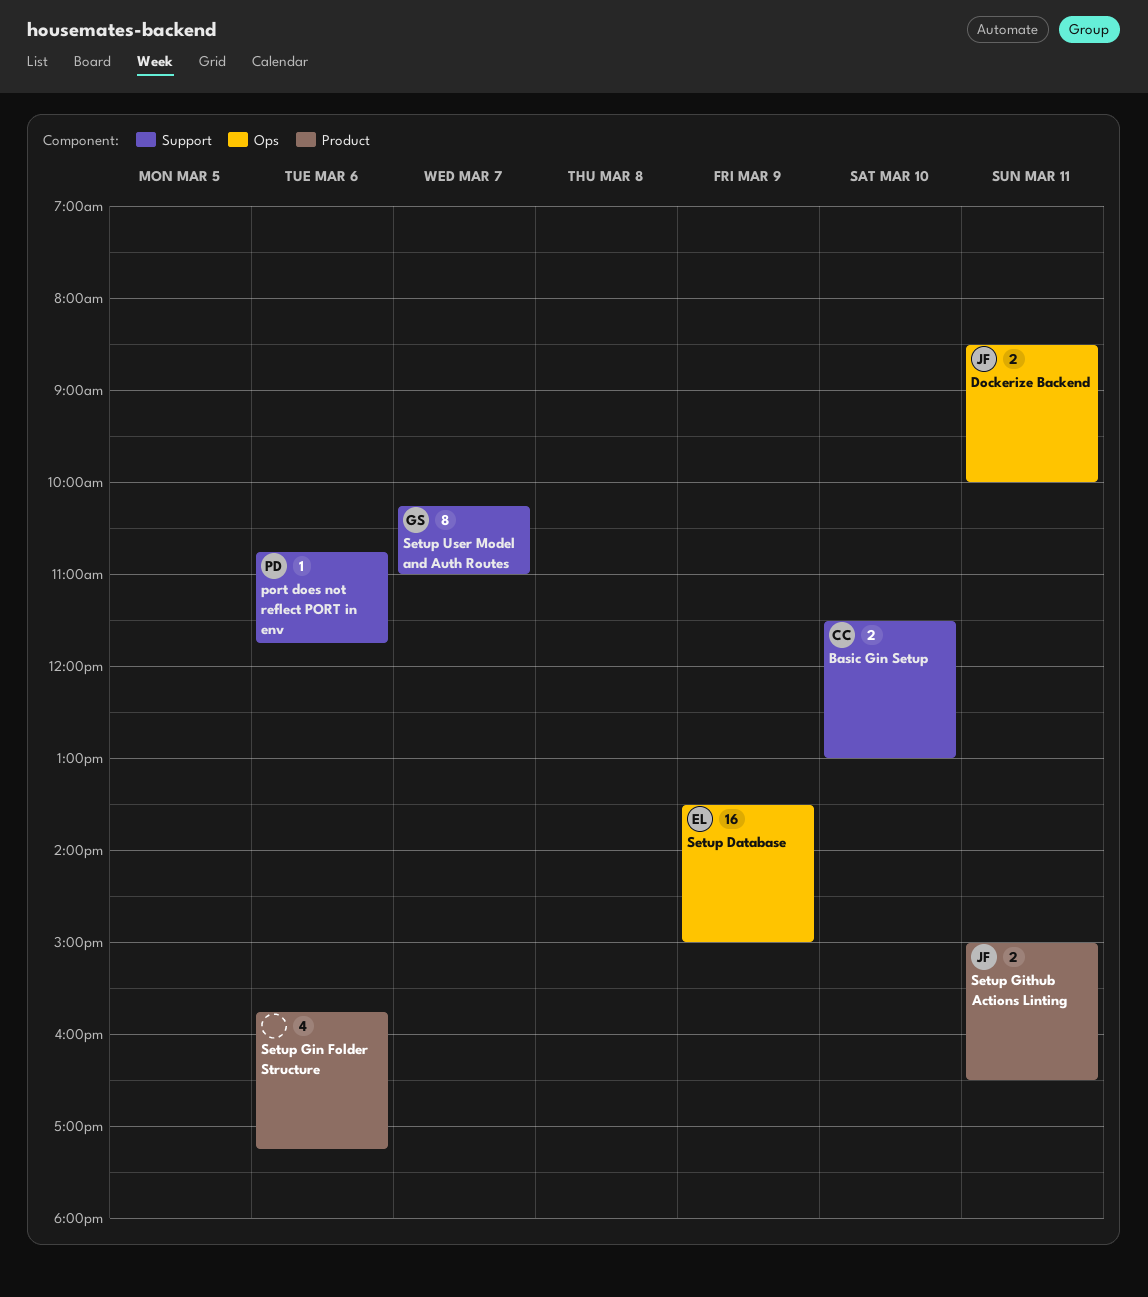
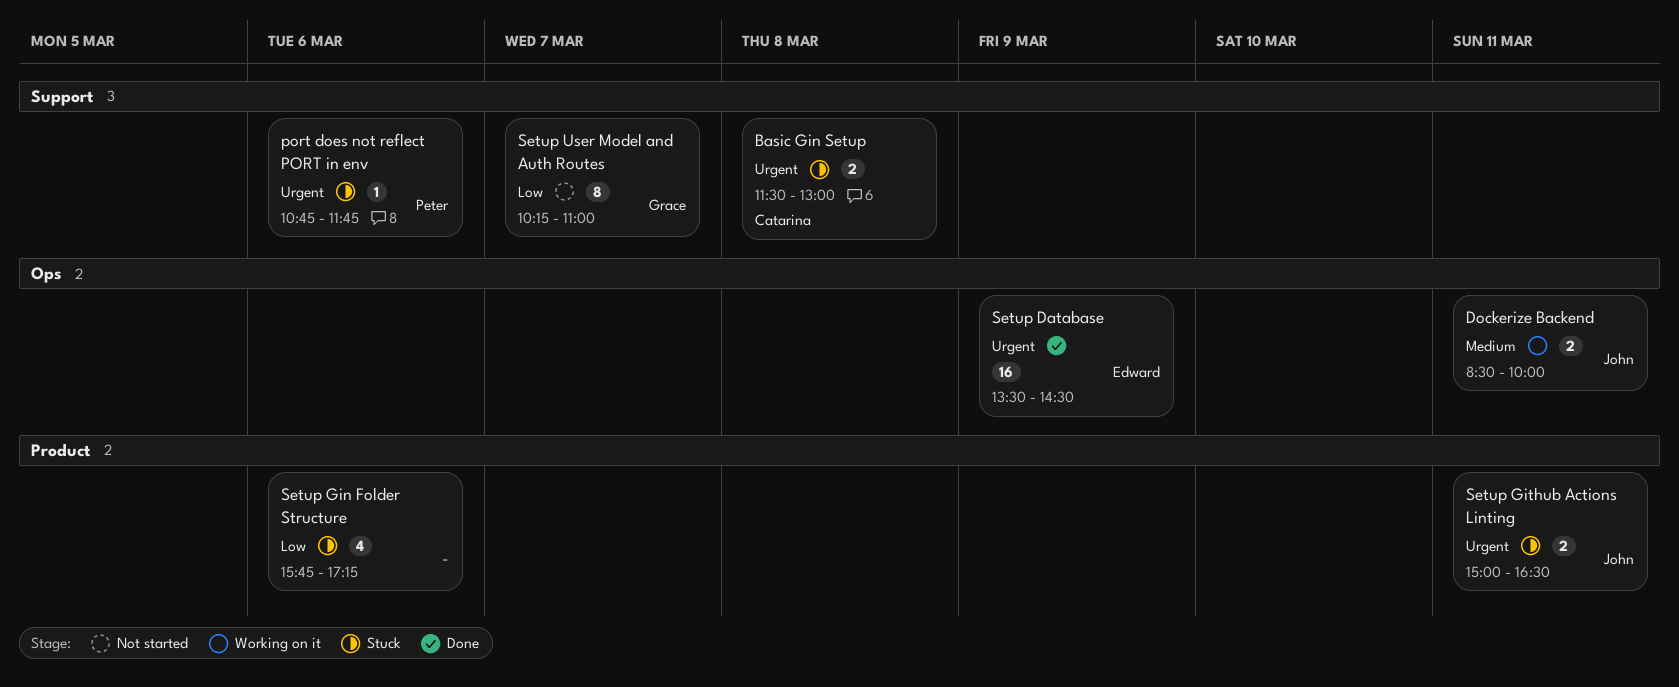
Basic Gin Setup, day: Mar 10 -> Mar 8
Setup Database, ends: 15:00 -> 14:30

